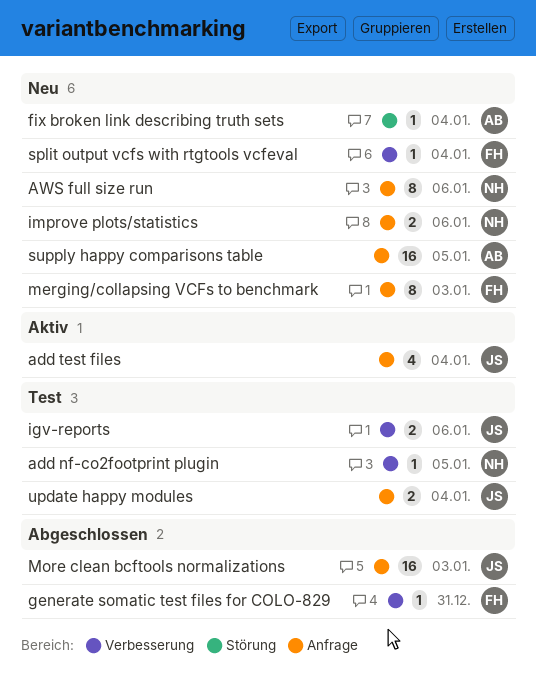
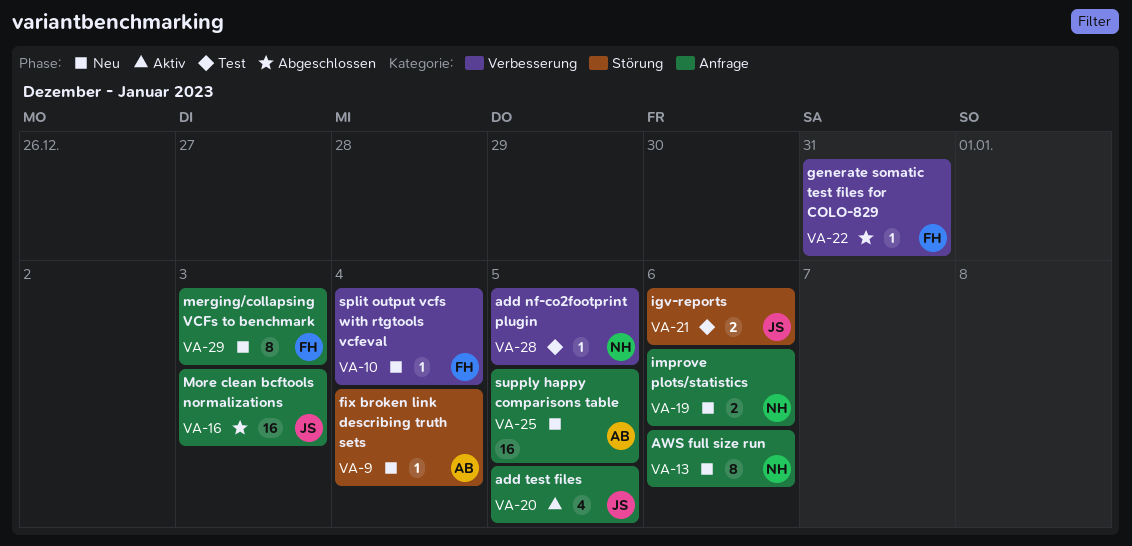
add test files, due: Jan 4 -> Jan 5
igv-reports, label: Verbesserung -> Störung
update happy modules: present -> none

